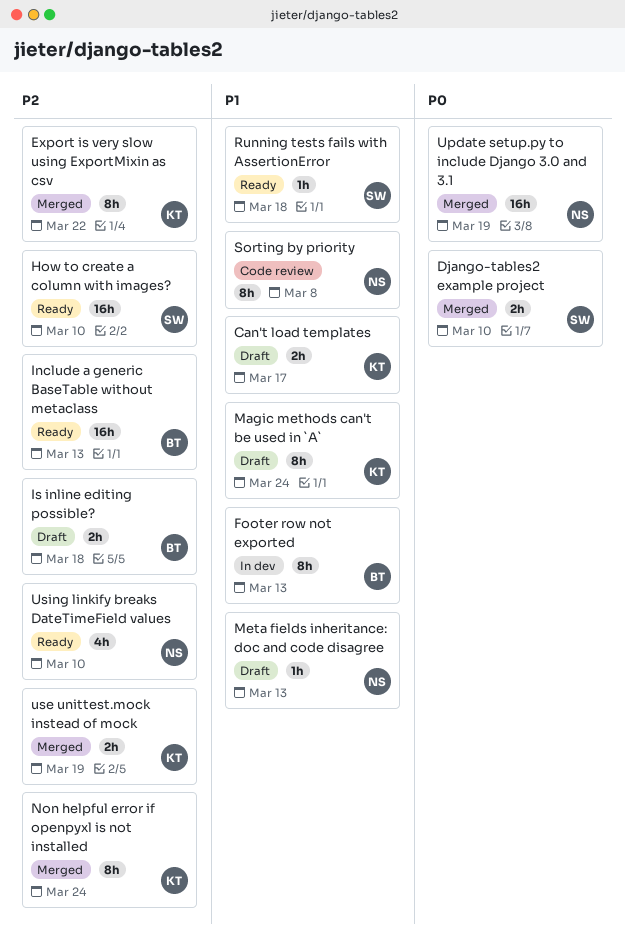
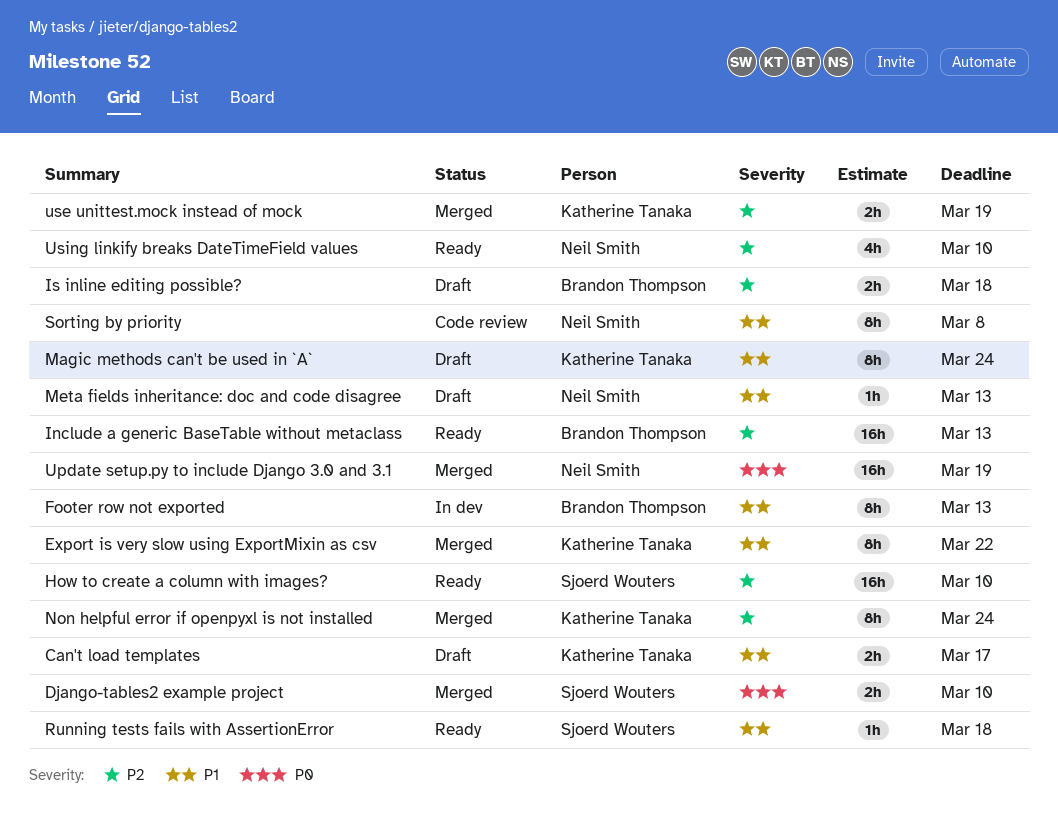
Export is very slow using ExportMixin as csv, priority: P2 -> P1

